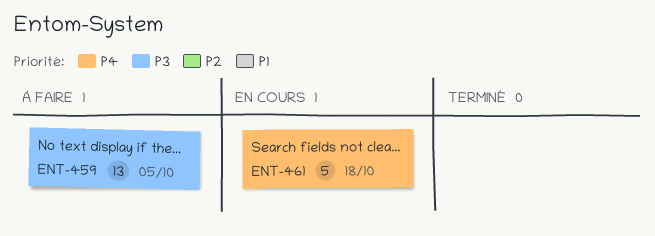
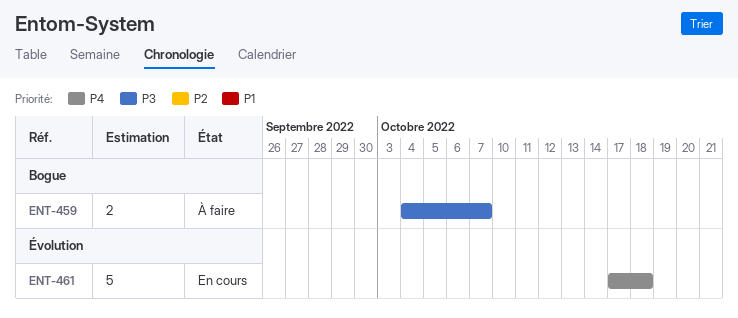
ENT-459, estimate: 13 -> 2
ENT-459, due: Oct 5 -> Oct 7

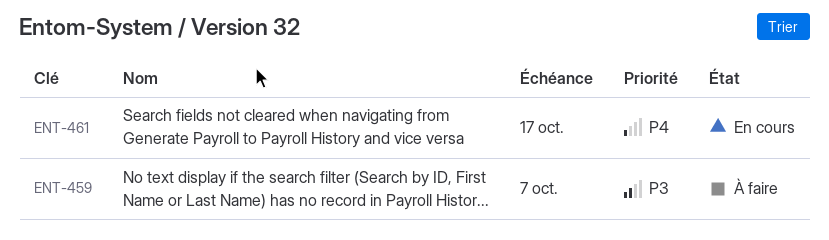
ENT-461, due: Oct 18 -> Oct 17

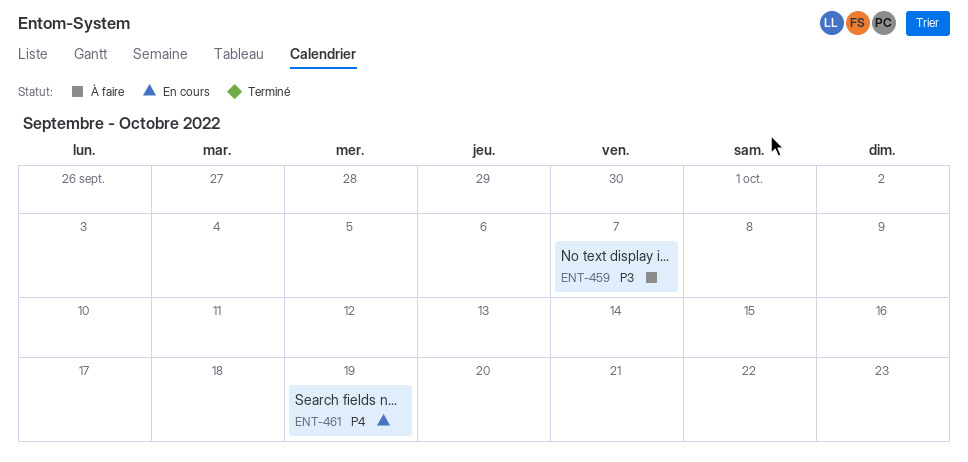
ENT-461, due: Oct 17 -> Oct 19

